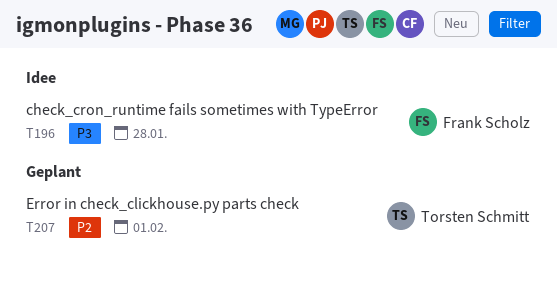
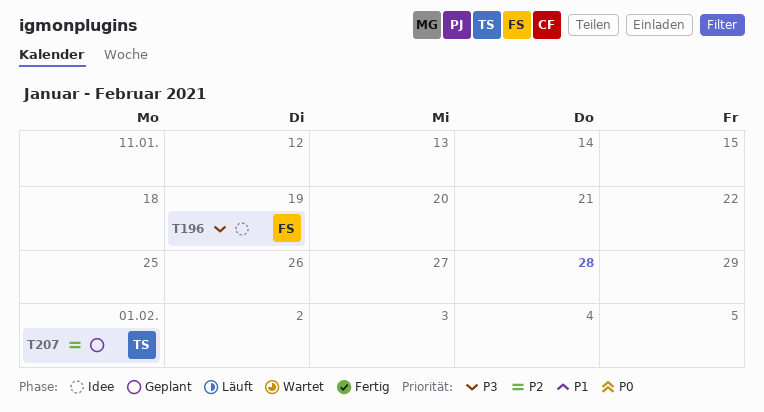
T196, due: Jan 28 -> Jan 19

